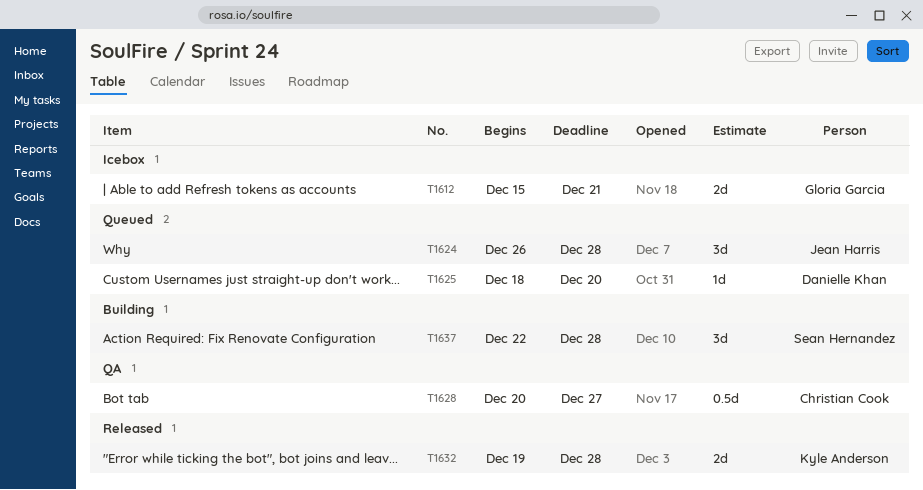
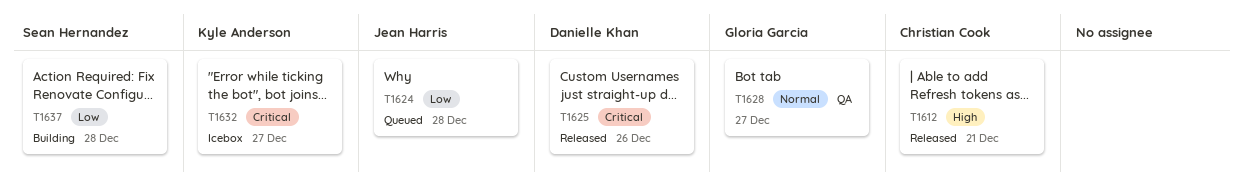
T1612, status: Icebox -> Released
T1612, owner: Gloria Garcia -> Christian Cook
T1625, status: Queued -> Released
T1625, due: Dec 20 -> Dec 26
T1628, owner: Christian Cook -> Gloria Garcia
T1632, status: Released -> Icebox
T1632, due: Dec 28 -> Dec 27

